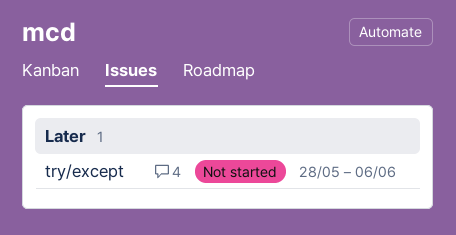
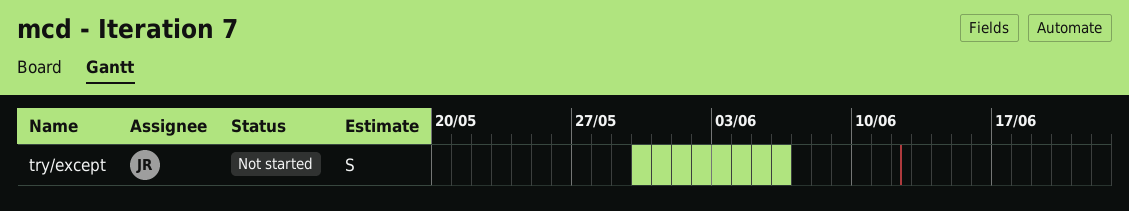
try/except, start: May 28 -> May 30

